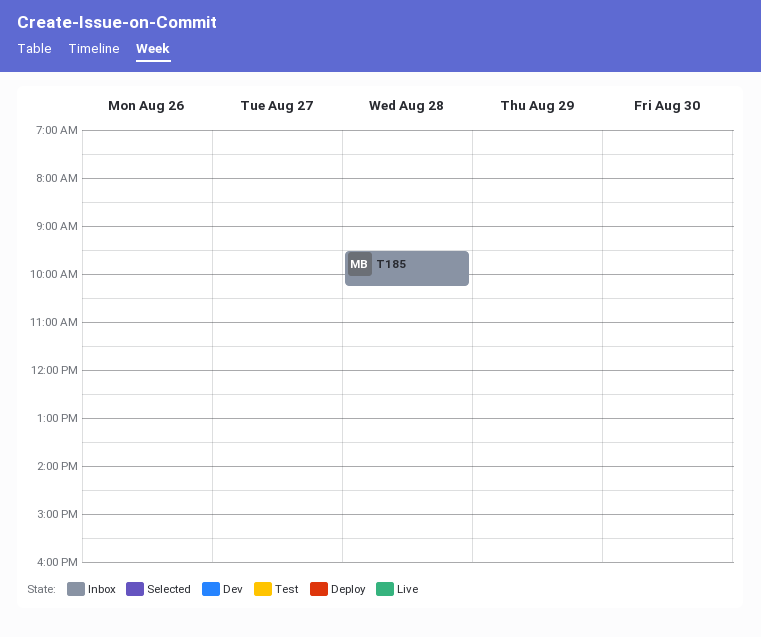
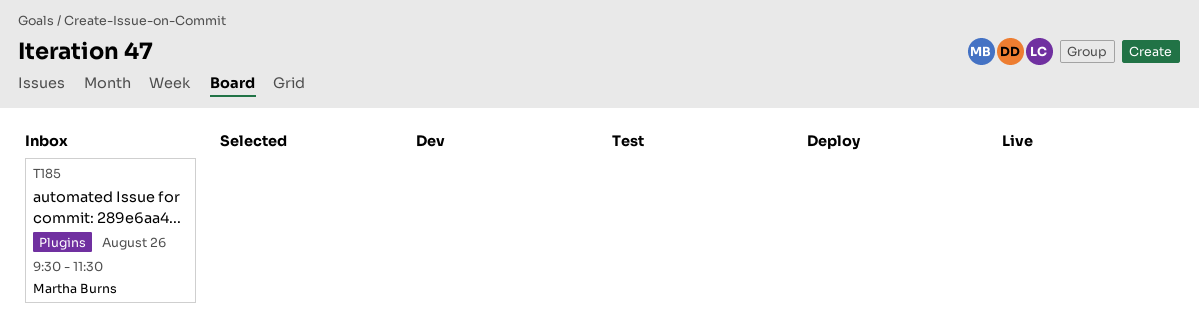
T185, day: Aug 28 -> Aug 26
T185, ends: 10:15 -> 11:30

